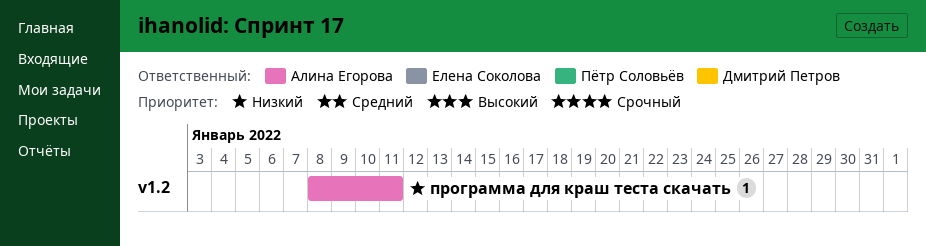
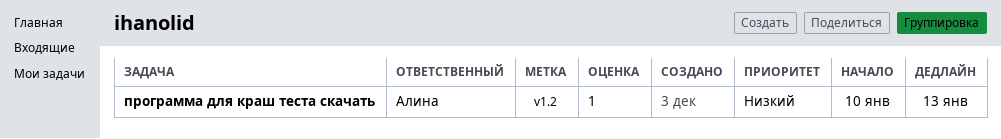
программа для краш теста скачать, start: Jan 8 -> Jan 10
программа для краш теста скачать, due: Jan 11 -> Jan 13

